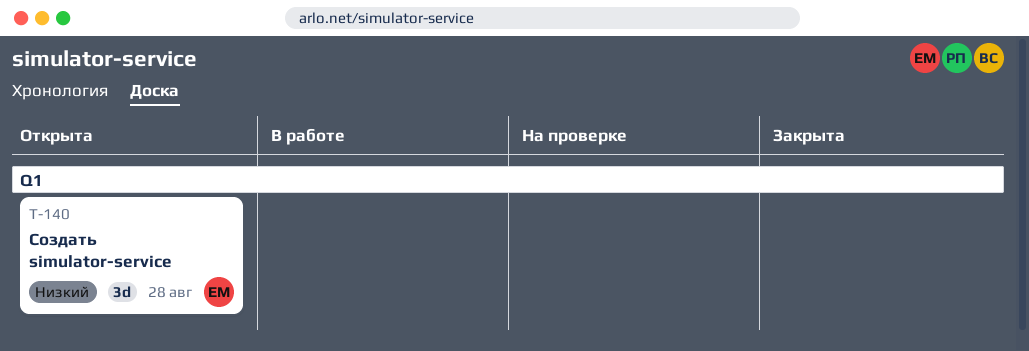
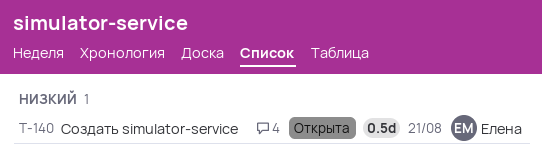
T-140, estimate: 3d -> 0.5d
T-140, due: Aug 28 -> Aug 21

